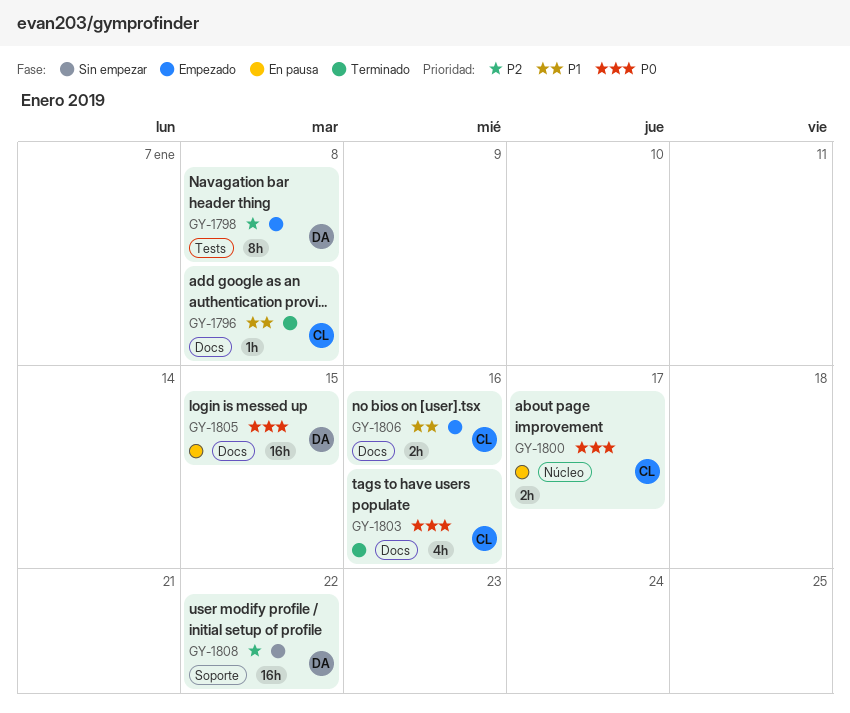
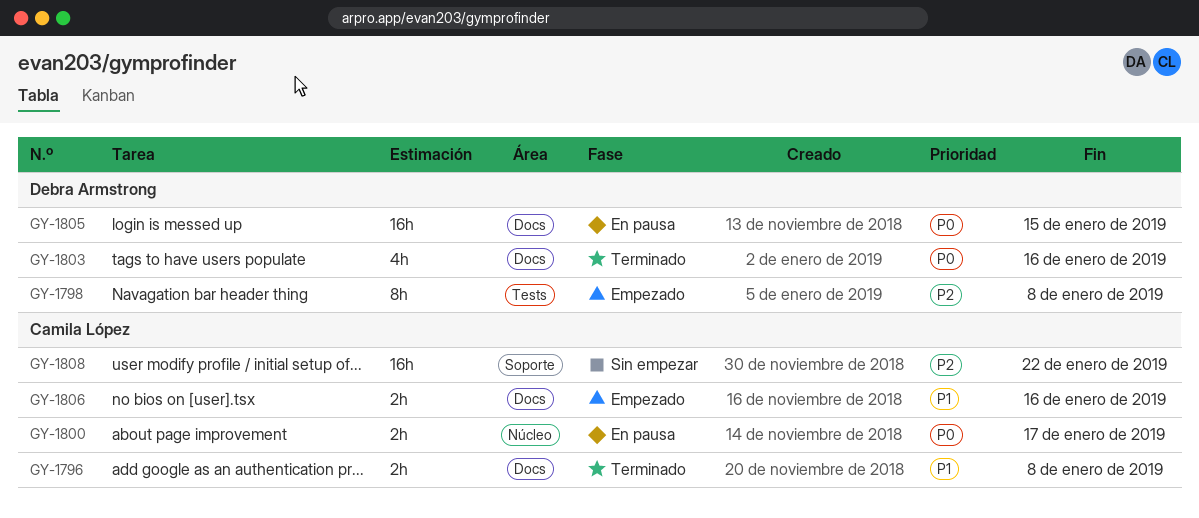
GY-1796, estimate: 1h -> 2h
GY-1803, owner: Camila López -> Debra Armstrong
GY-1808, owner: Debra Armstrong -> Camila López

